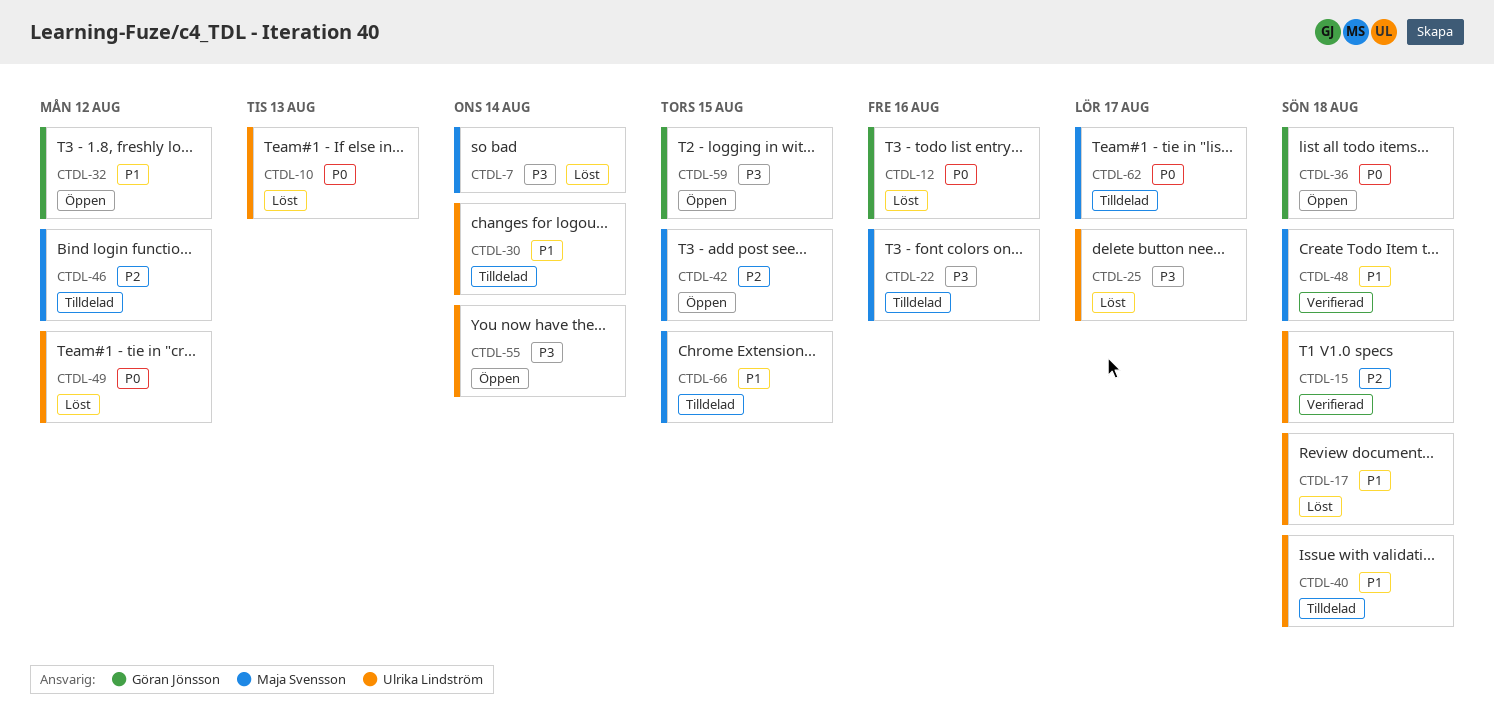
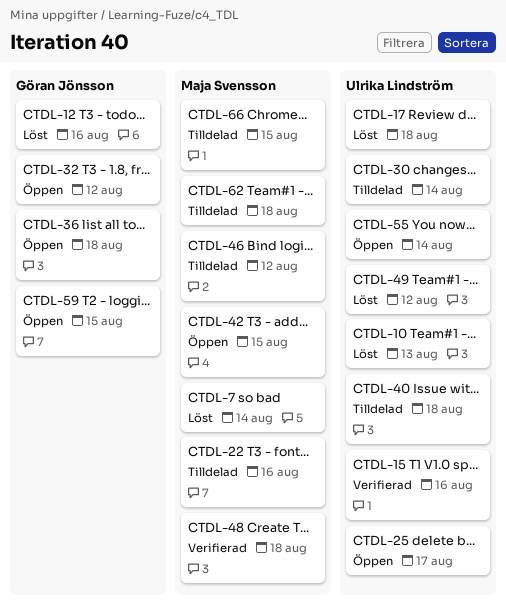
CTDL-15, due: Aug 18 -> Aug 16
CTDL-25, status: Löst -> Öppen
CTDL-62, due: Aug 17 -> Aug 18

